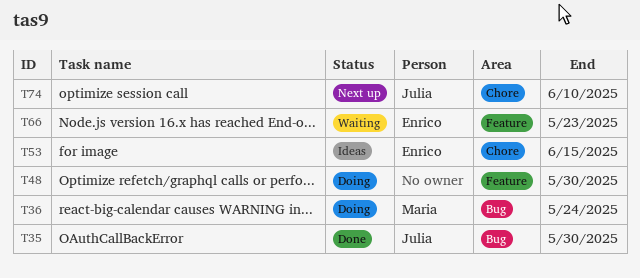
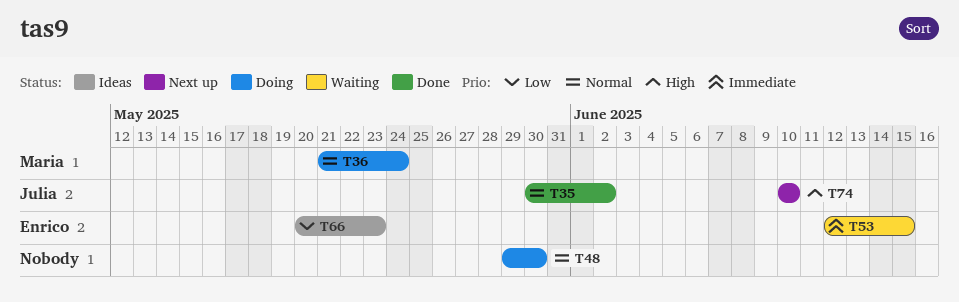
T35, due: May 30 -> Jun 2
T53, status: Ideas -> Waiting
T66, status: Waiting -> Ideas

